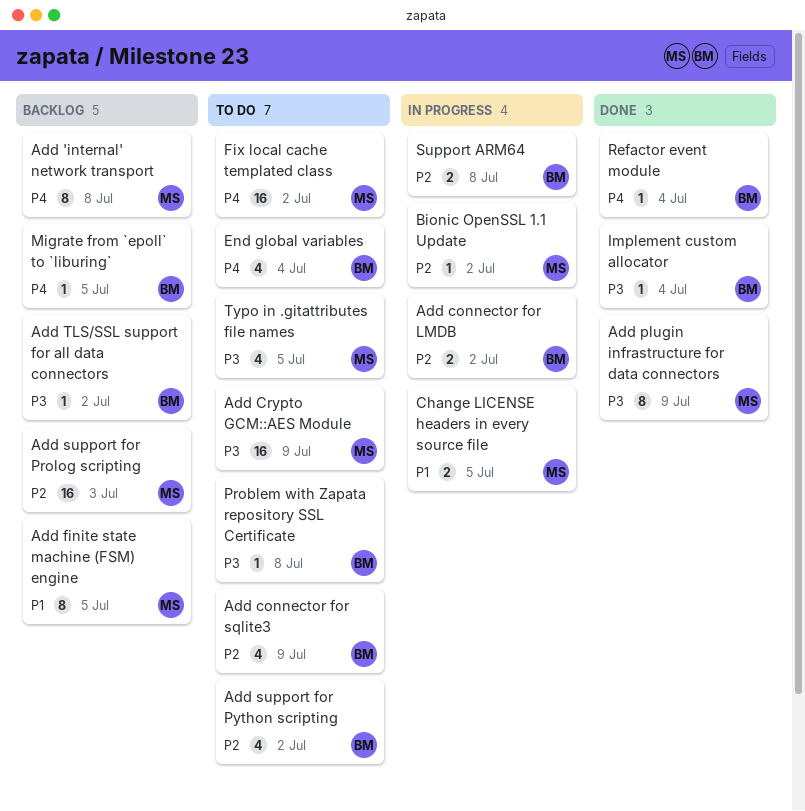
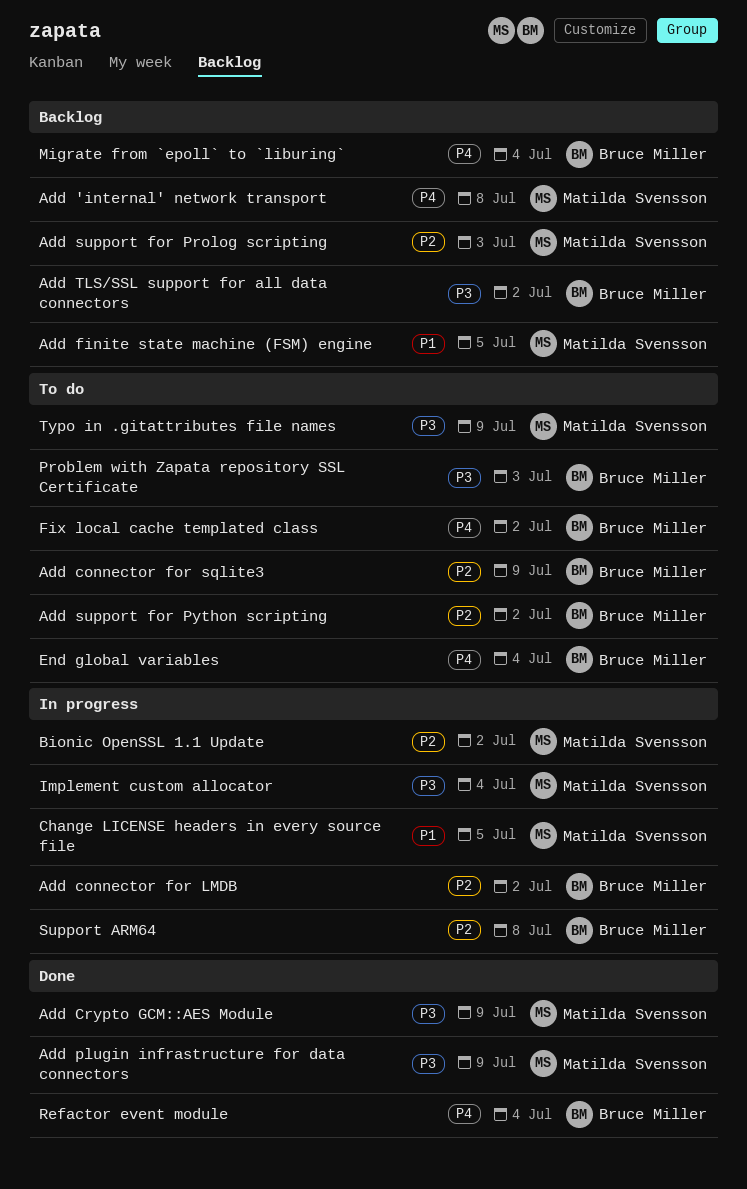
Add Crypto GCM::AES Module, status: To do -> Done
Fix local cache templated class, owner: Matilda Svensson -> Bruce Miller
Implement custom allocator, status: Done -> In progress
Implement custom allocator, owner: Bruce Miller -> Matilda Svensson
Migrate from `epoll` to `liburing`, due: Jul 5 -> Jul 4
Problem with Zapata repository SSL Certificate, due: Jul 8 -> Jul 3
Typo in .gitattributes file names, due: Jul 5 -> Jul 9

